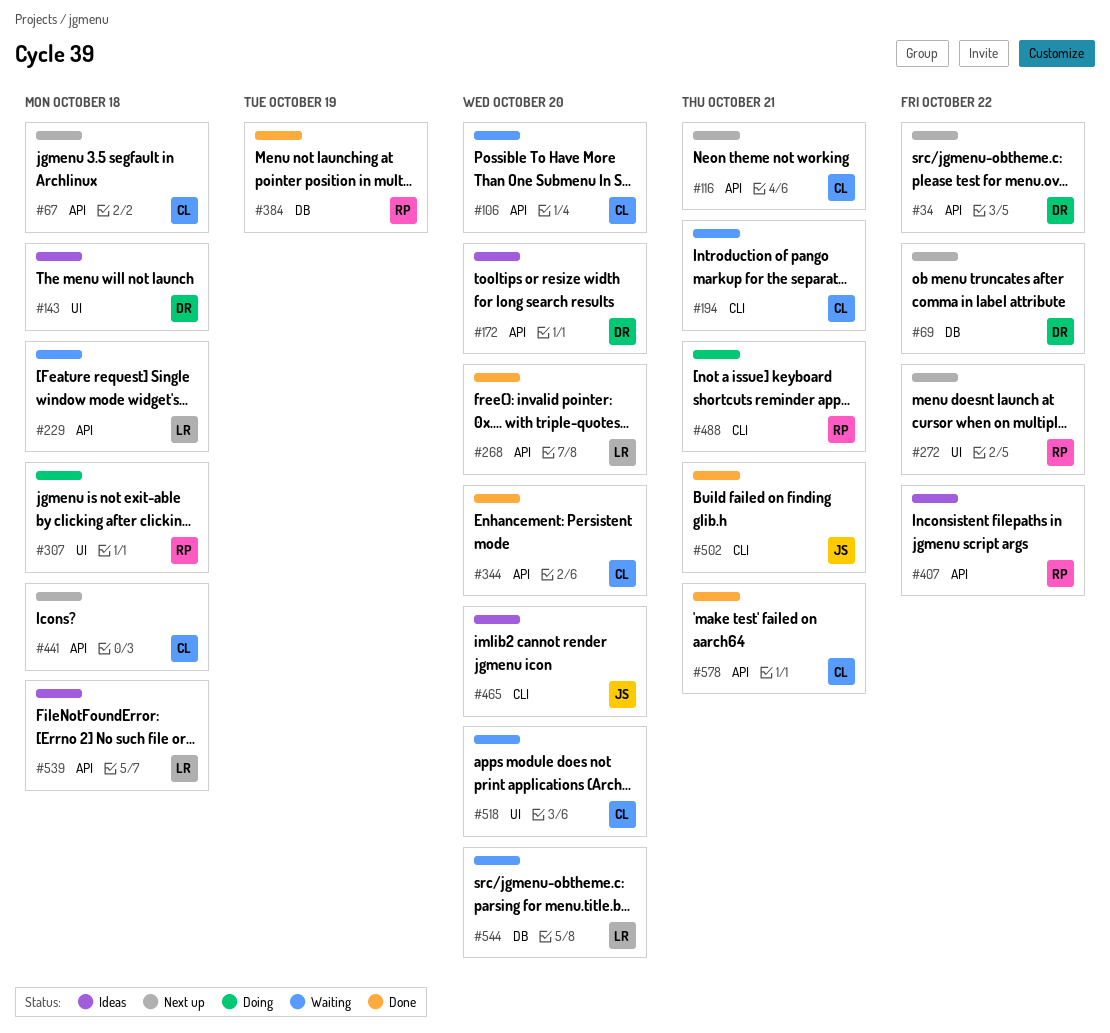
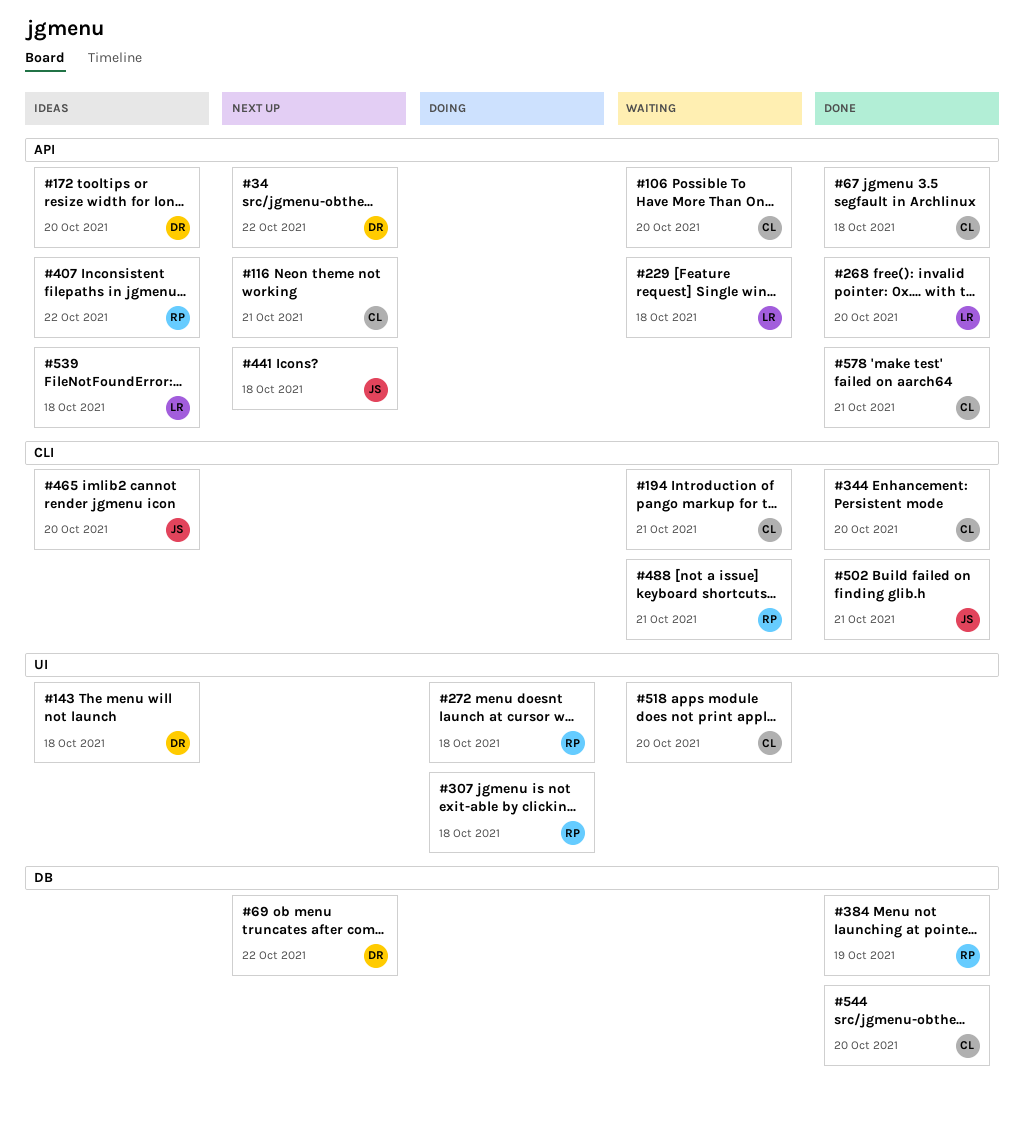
#67, status: Next up -> Done
#272, status: Next up -> Doing
#272, due: Oct 22 -> Oct 18
#344, label: API -> CLI
#441, owner: CL -> JS
#488, status: Doing -> Waiting
#544, status: Waiting -> Done
#544, owner: LR -> CL

